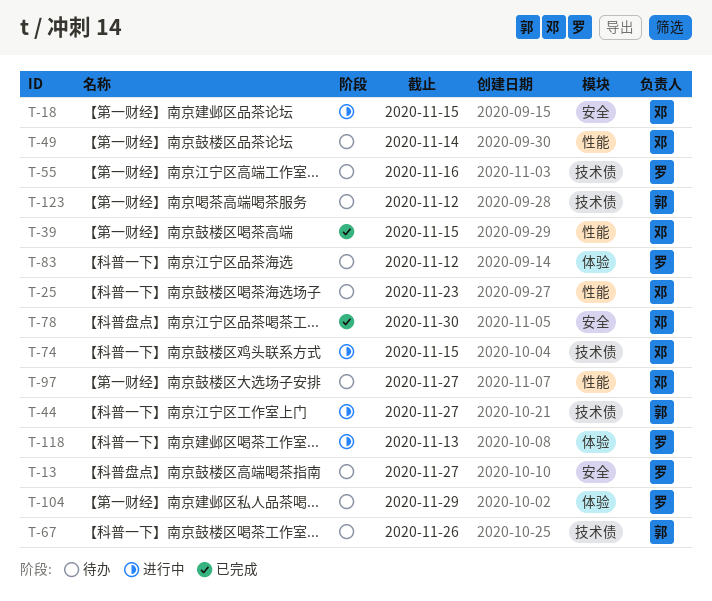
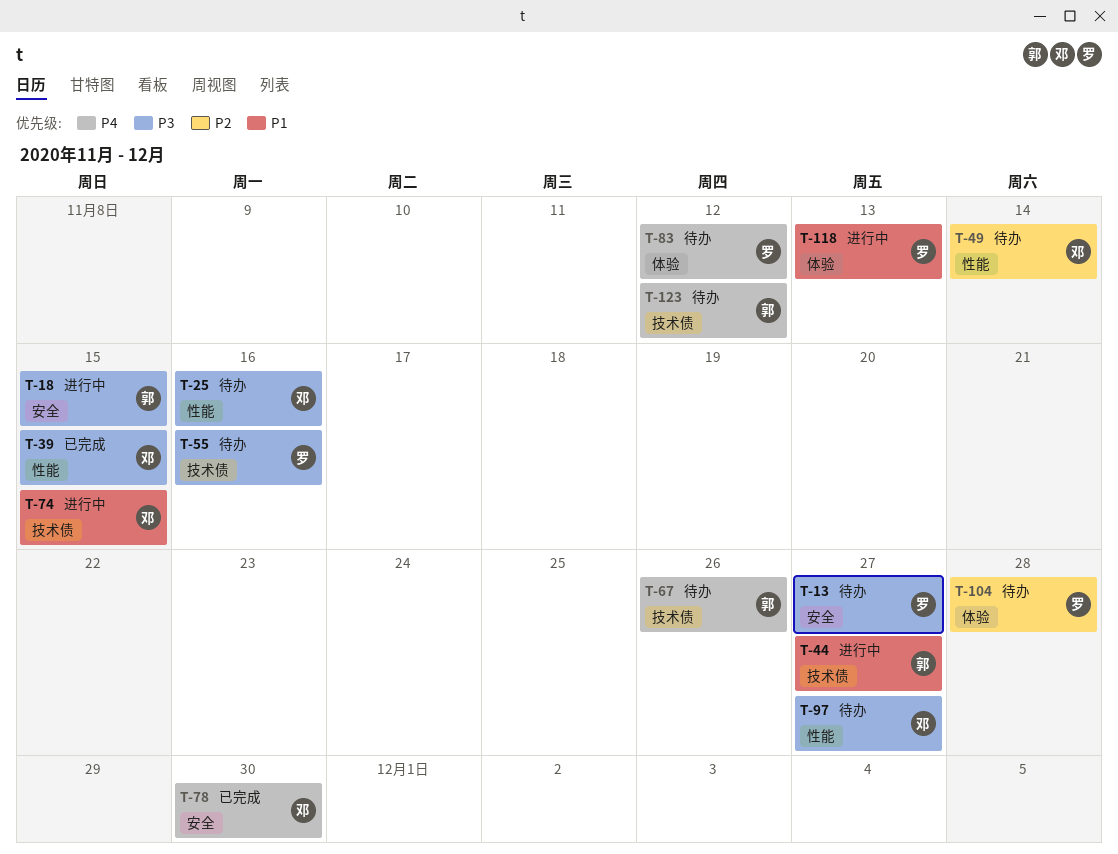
T-18, owner: 邓 -> 郭
T-25, due: Nov 23 -> Nov 16
T-104, due: Nov 29 -> Nov 28

